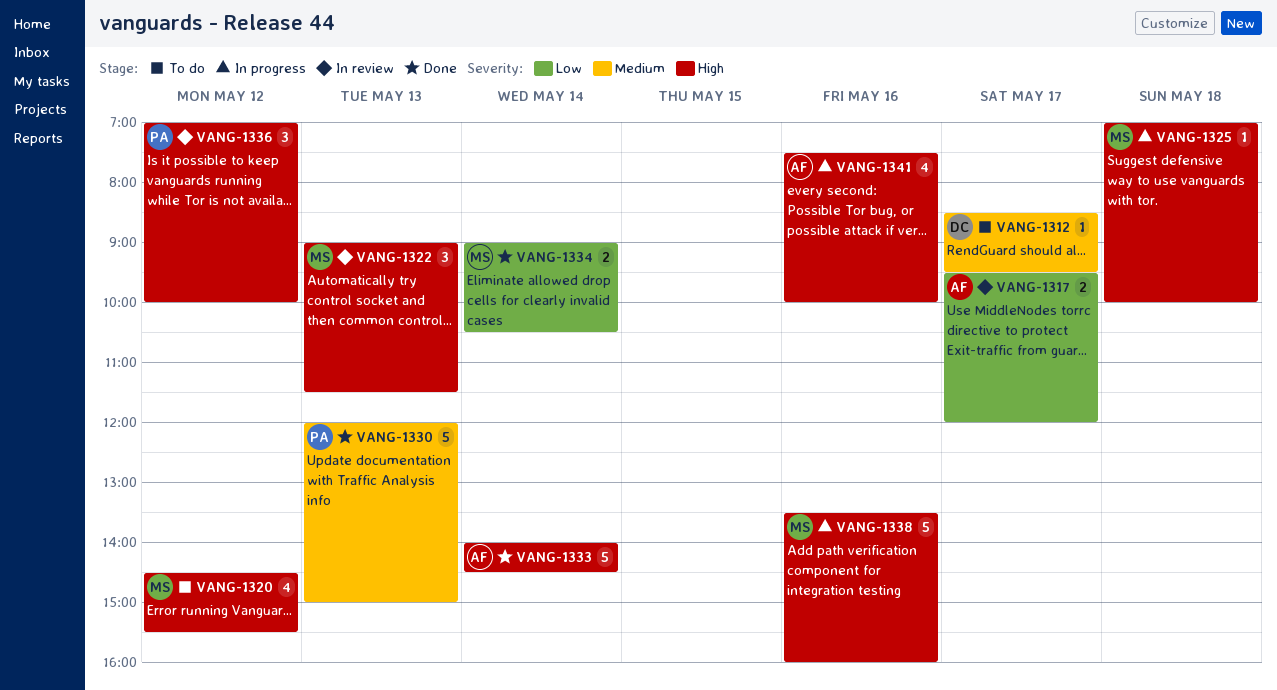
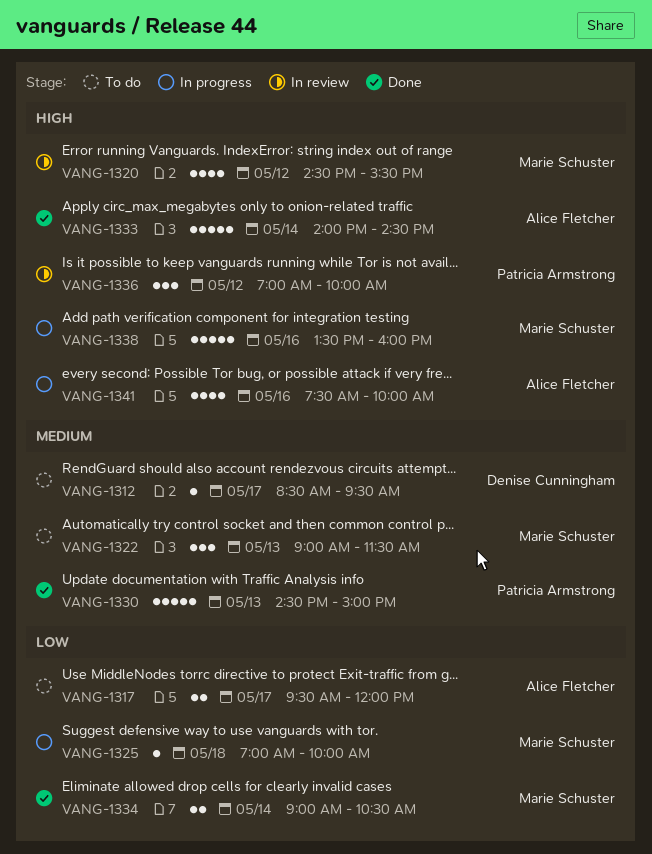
VANG-1317, status: In review -> To do
VANG-1320, status: To do -> In review
VANG-1322, status: In review -> To do
VANG-1322, priority: High -> Medium
VANG-1325, priority: High -> Low
VANG-1330, begins: 12:00 -> 14:30

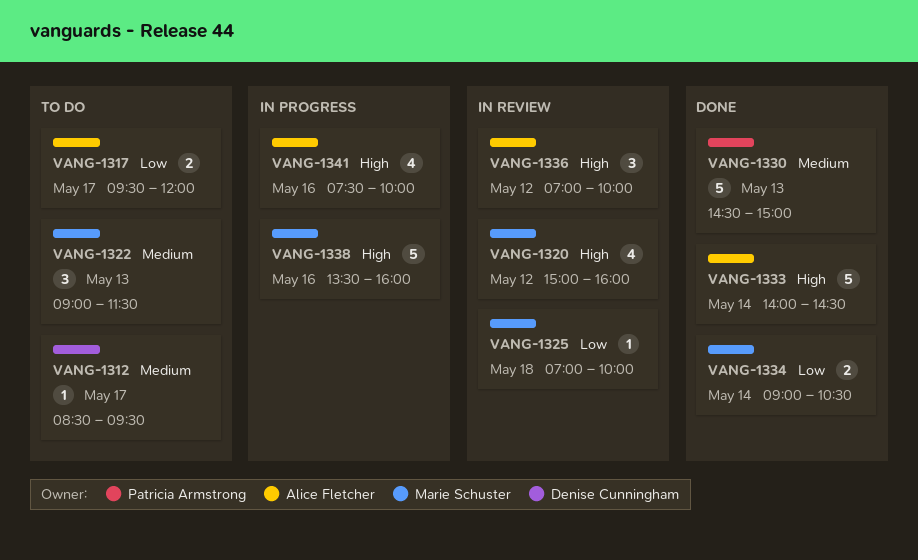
VANG-1320, begins: 14:30 -> 15:00
VANG-1320, ends: 15:30 -> 16:00
VANG-1325, status: In progress -> In review
VANG-1336, owner: Patricia Armstrong -> Alice Fletcher

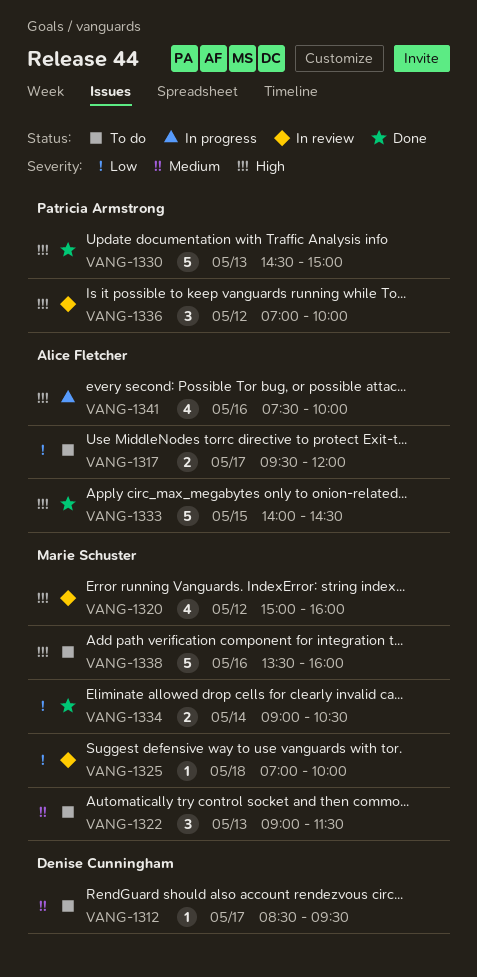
VANG-1330, priority: Medium -> High
VANG-1333, day: May 14 -> May 15
VANG-1336, owner: Alice Fletcher -> Patricia Armstrong
VANG-1338, status: In progress -> To do

